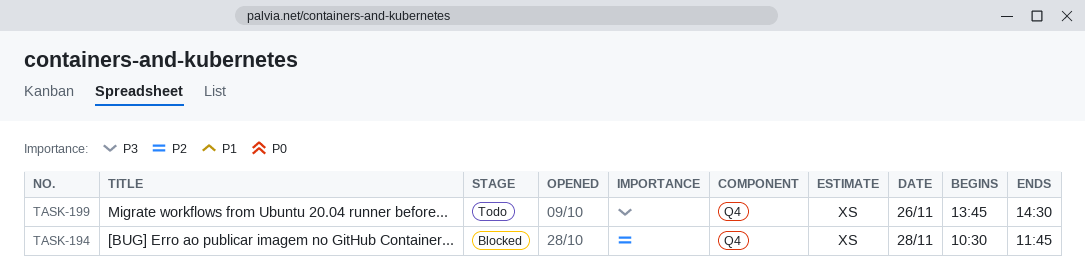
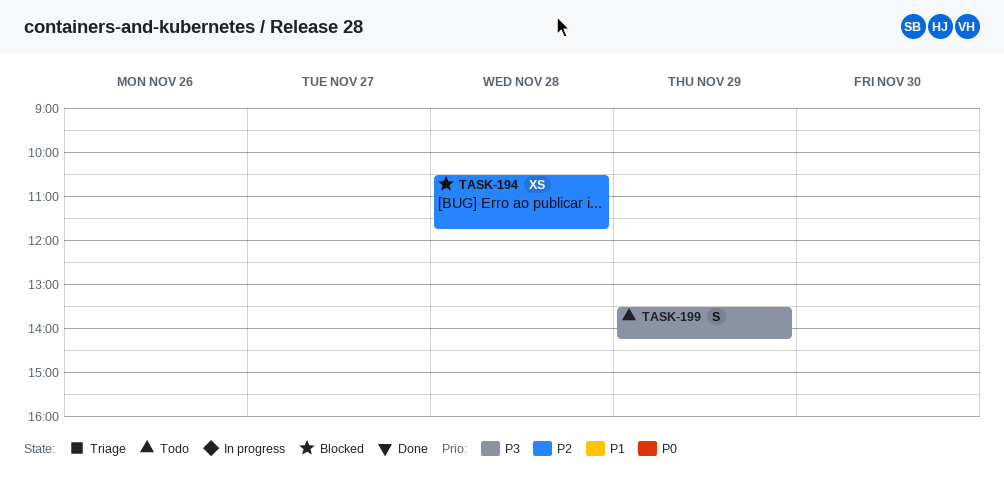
TASK-199, estimate: XS -> S
TASK-199, day: Nov 26 -> Nov 29
TASK-199, begins: 13:45 -> 13:30
TASK-199, ends: 14:30 -> 14:15

